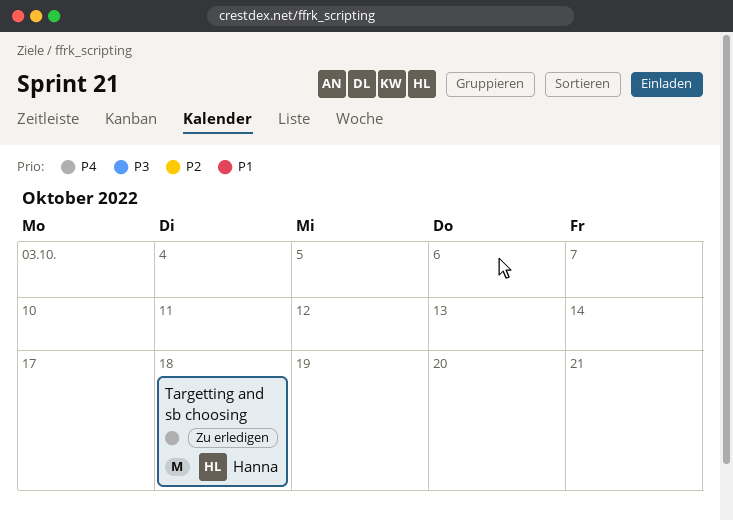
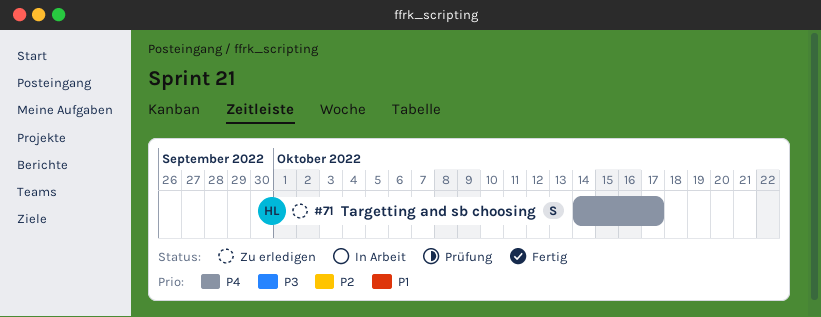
Targetting and sb choosing, estimate: M -> S
Targetting and sb choosing, due: Oct 18 -> Oct 17

